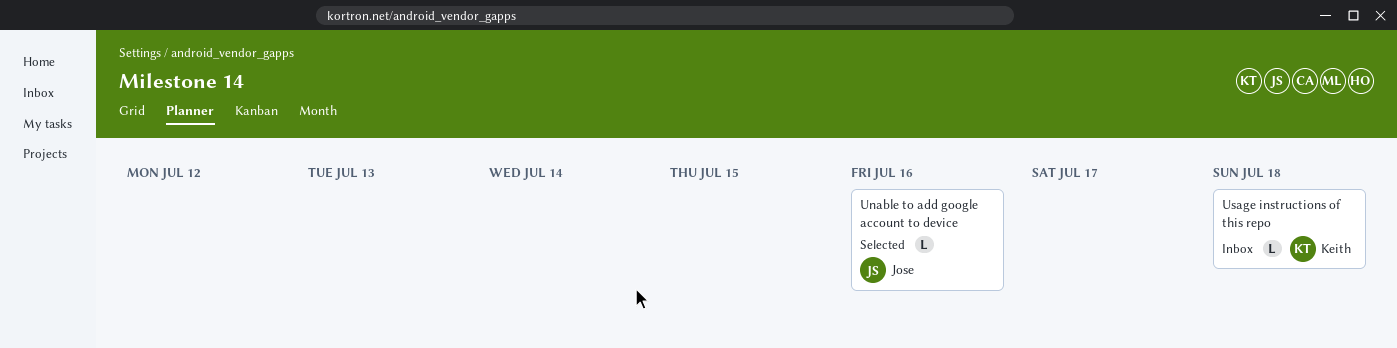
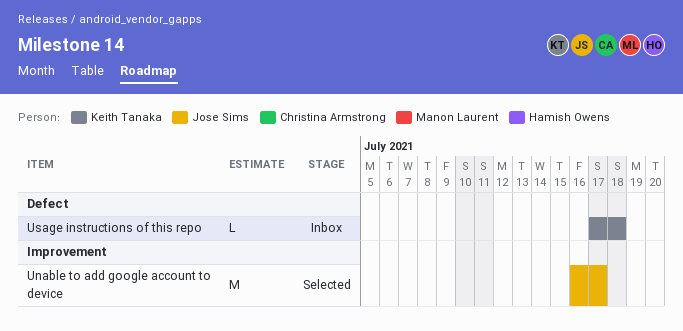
Unable to add google account to device, estimate: L -> M
Unable to add google account to device, due: Jul 16 -> Jul 17

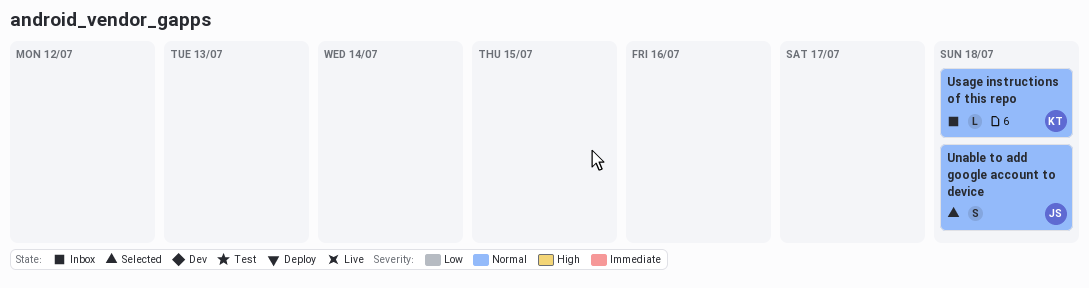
Unable to add google account to device, estimate: M -> S
Unable to add google account to device, due: Jul 17 -> Jul 18

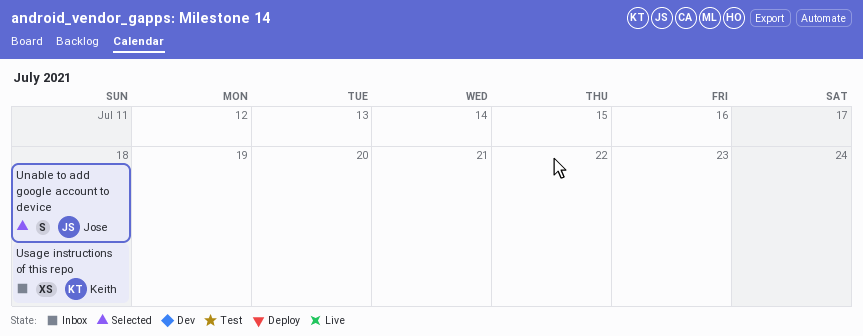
Usage instructions of this repo, estimate: L -> XS

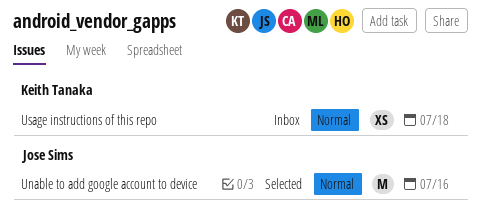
Unable to add google account to device, estimate: S -> M
Unable to add google account to device, due: Jul 18 -> Jul 16

